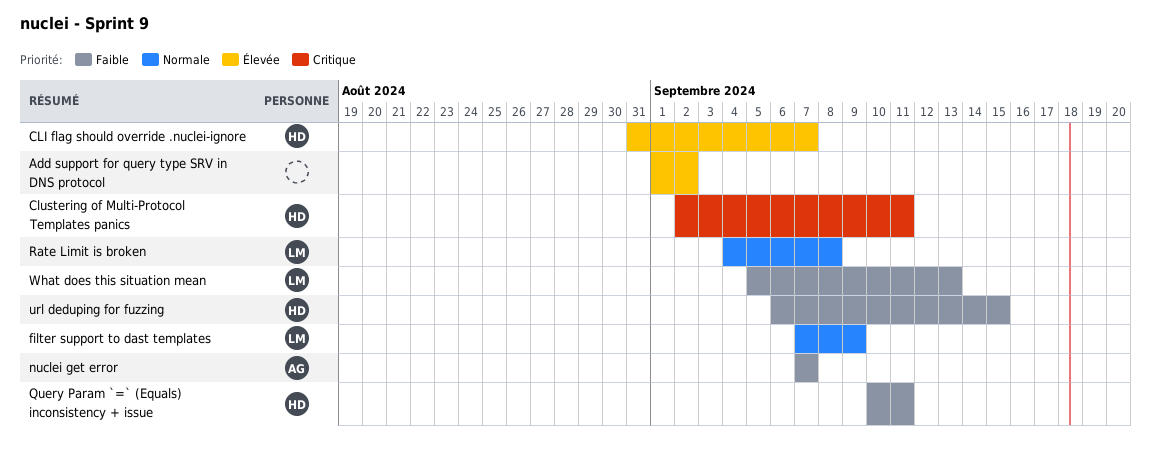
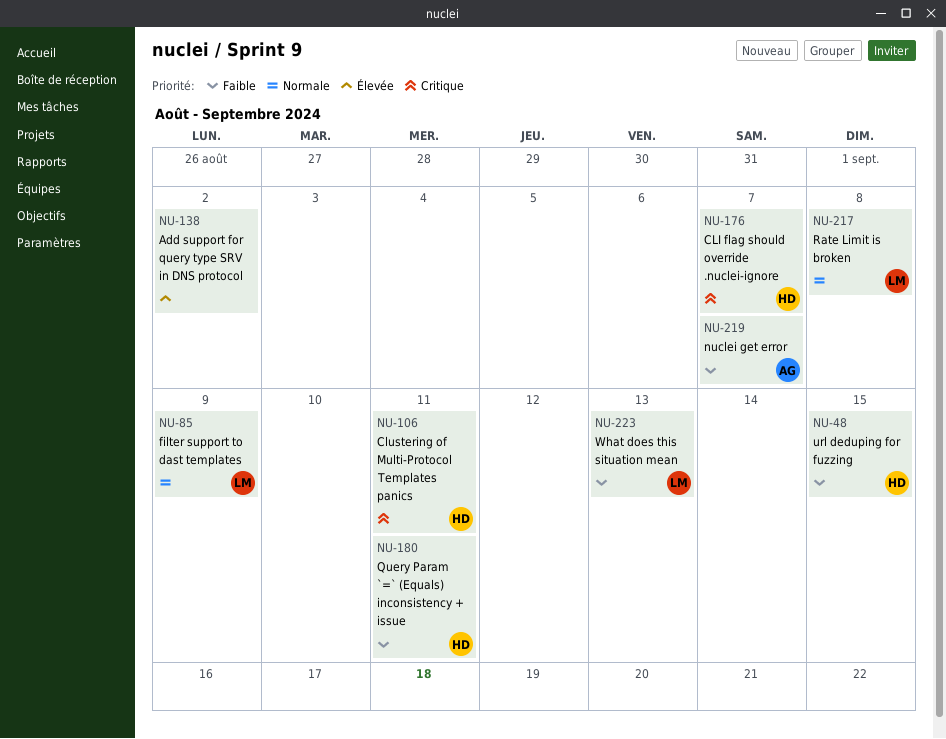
CLI flag should override .nuclei-ignore, priority: Élevée -> Critique

